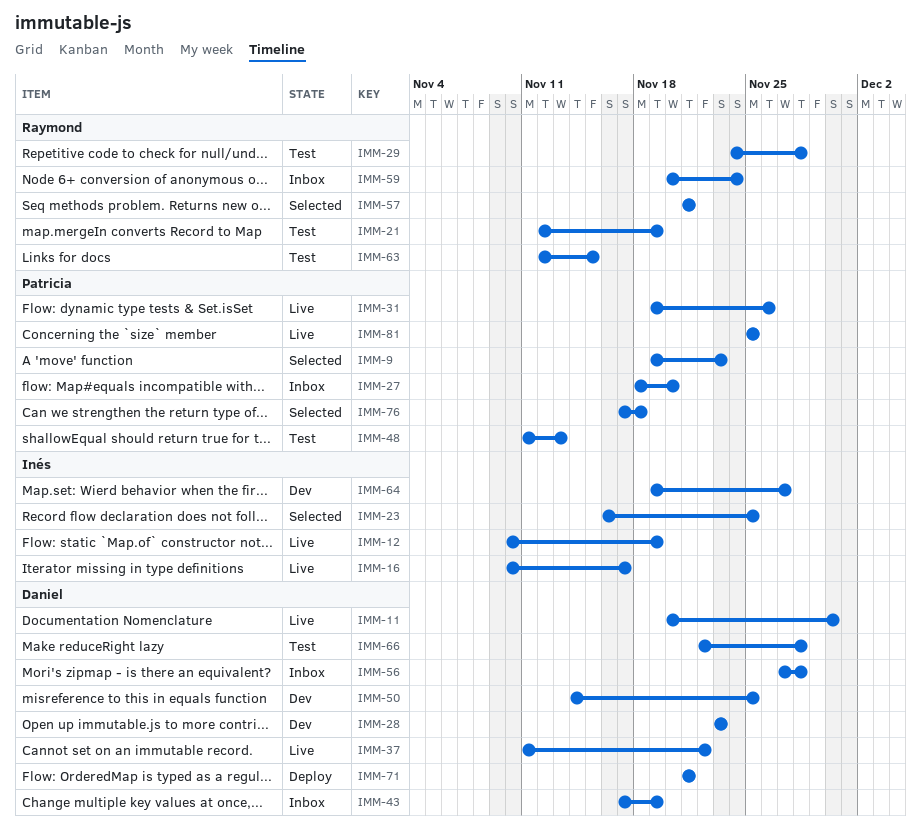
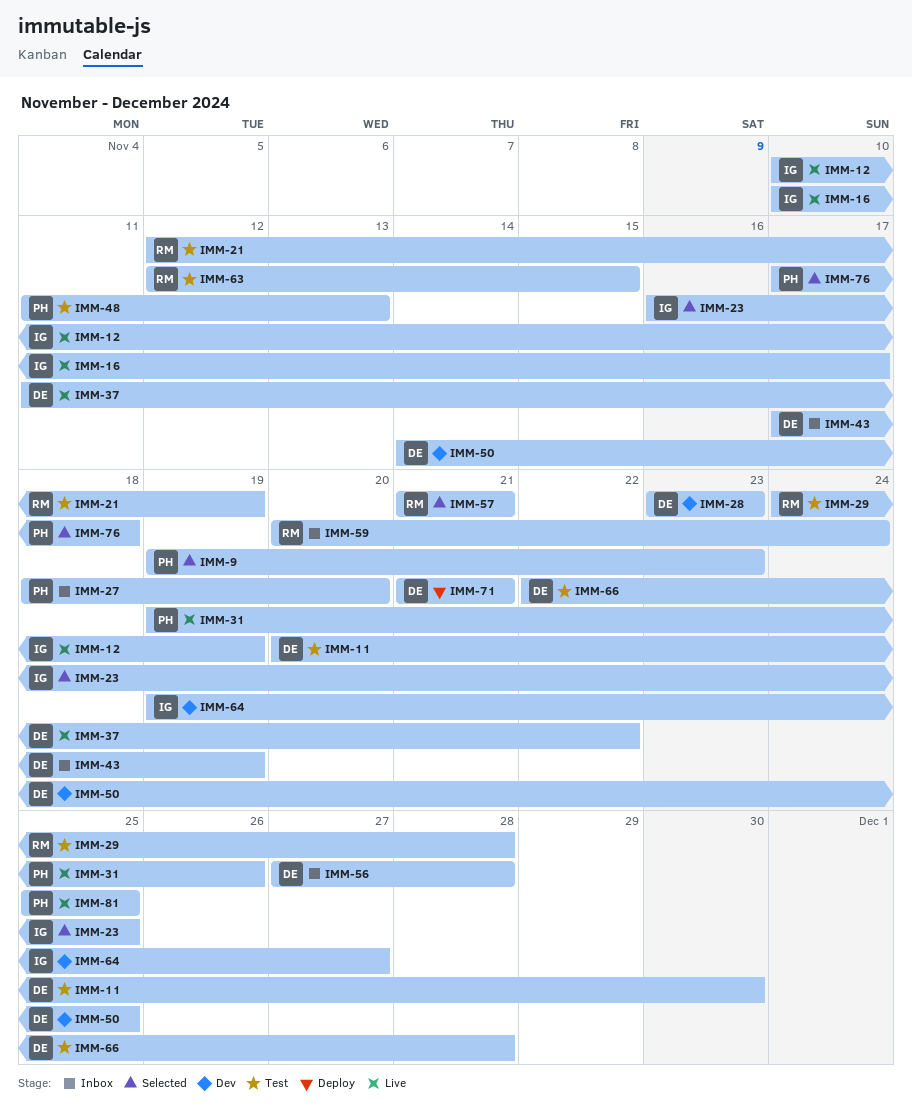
IMM-11, status: Live -> Test

